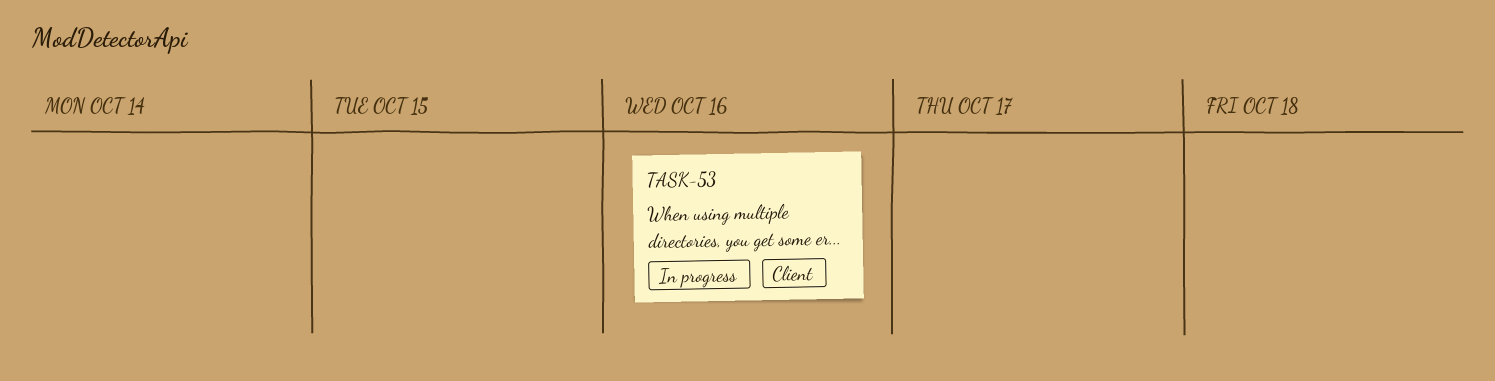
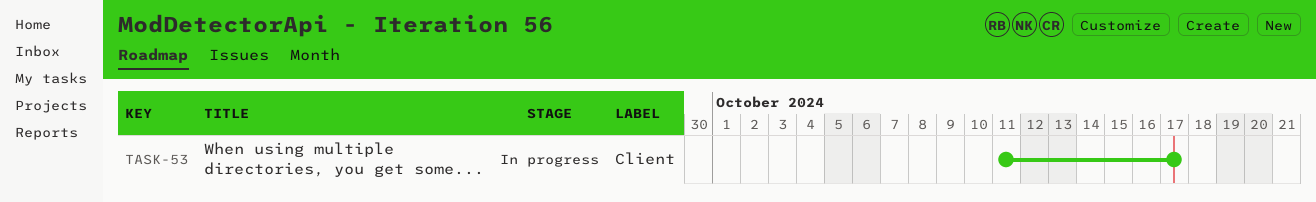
TASK-53, due: Oct 16 -> Oct 17

